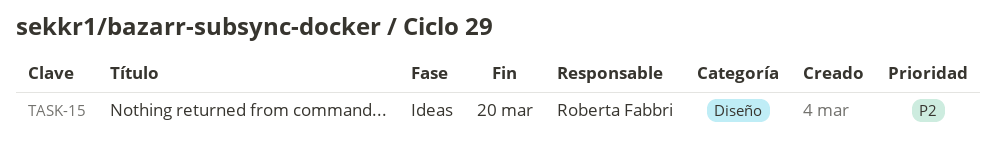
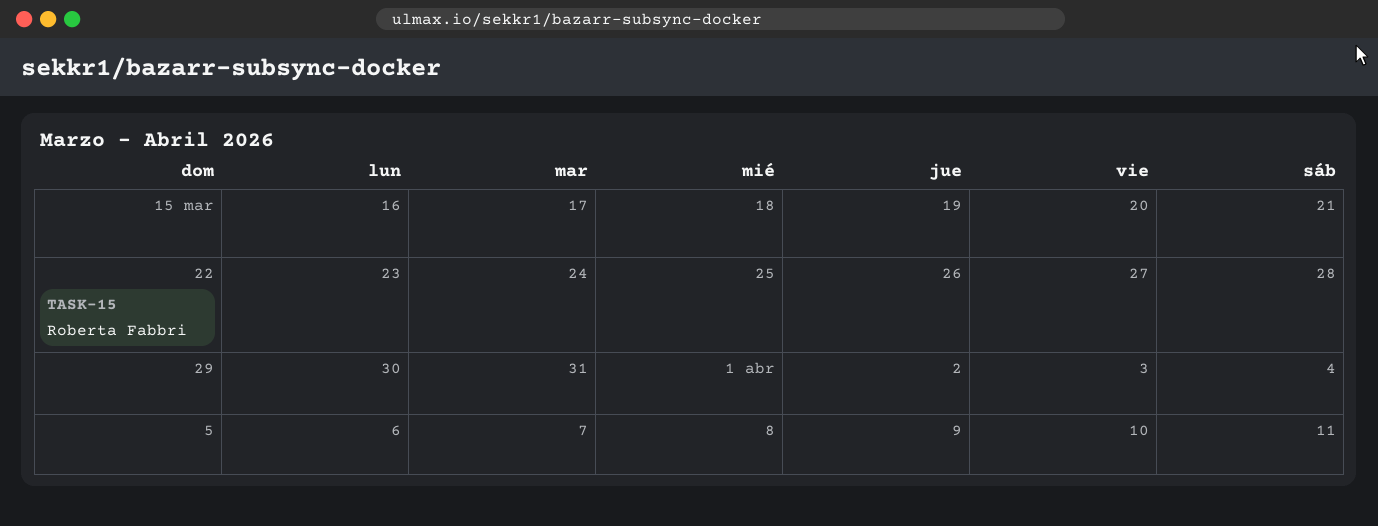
TASK-15, due: Mar 20 -> Mar 22

